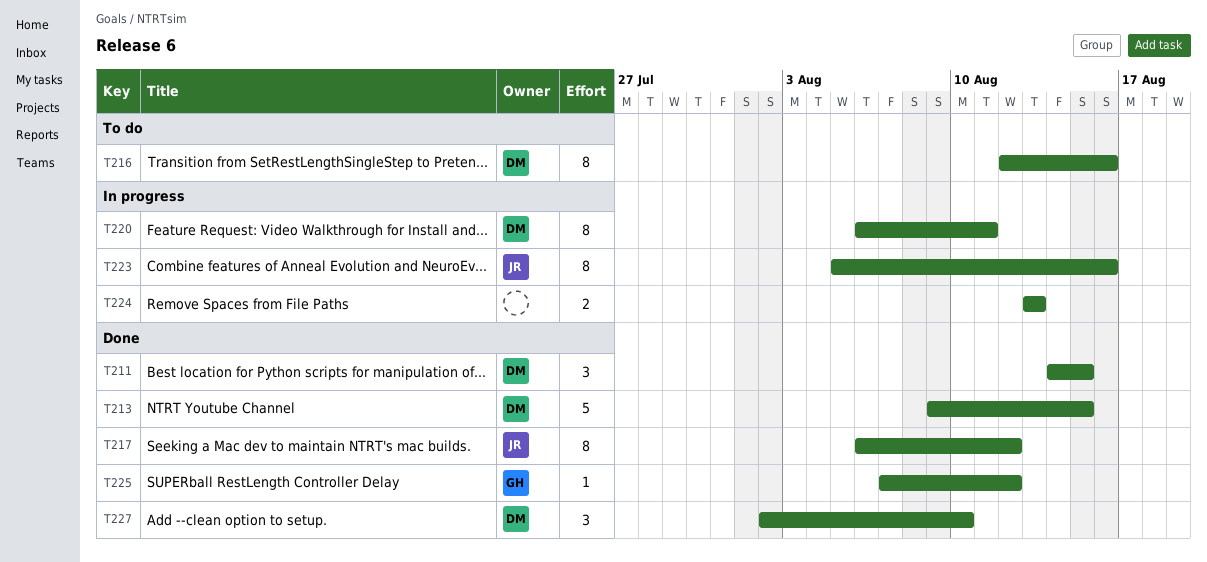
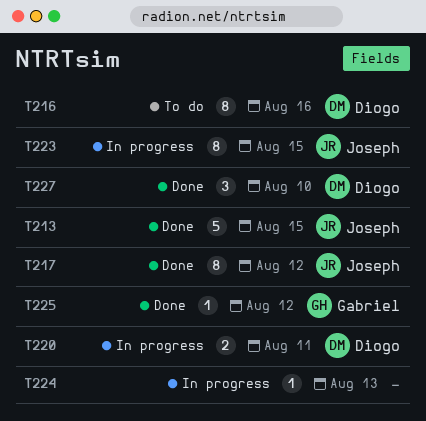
T211: present -> none
T213, owner: Diogo -> Joseph
T220, estimate: 8 -> 2
T223, due: Aug 16 -> Aug 15
T224, estimate: 2 -> 1

